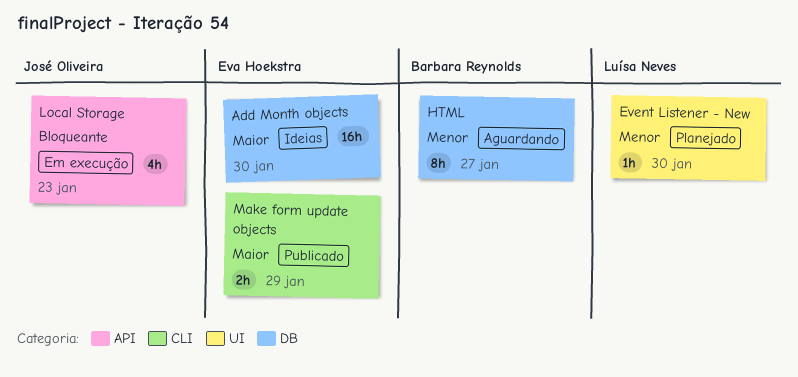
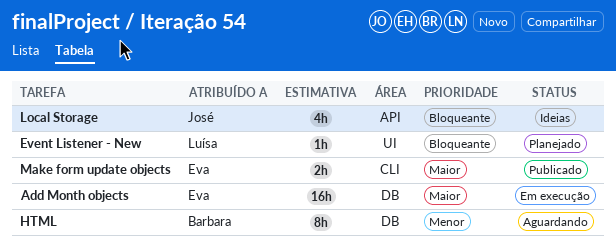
Add Month objects, status: Ideias -> Em execução
Event Listener - New, priority: Menor -> Bloqueante
Local Storage, status: Em execução -> Ideias

